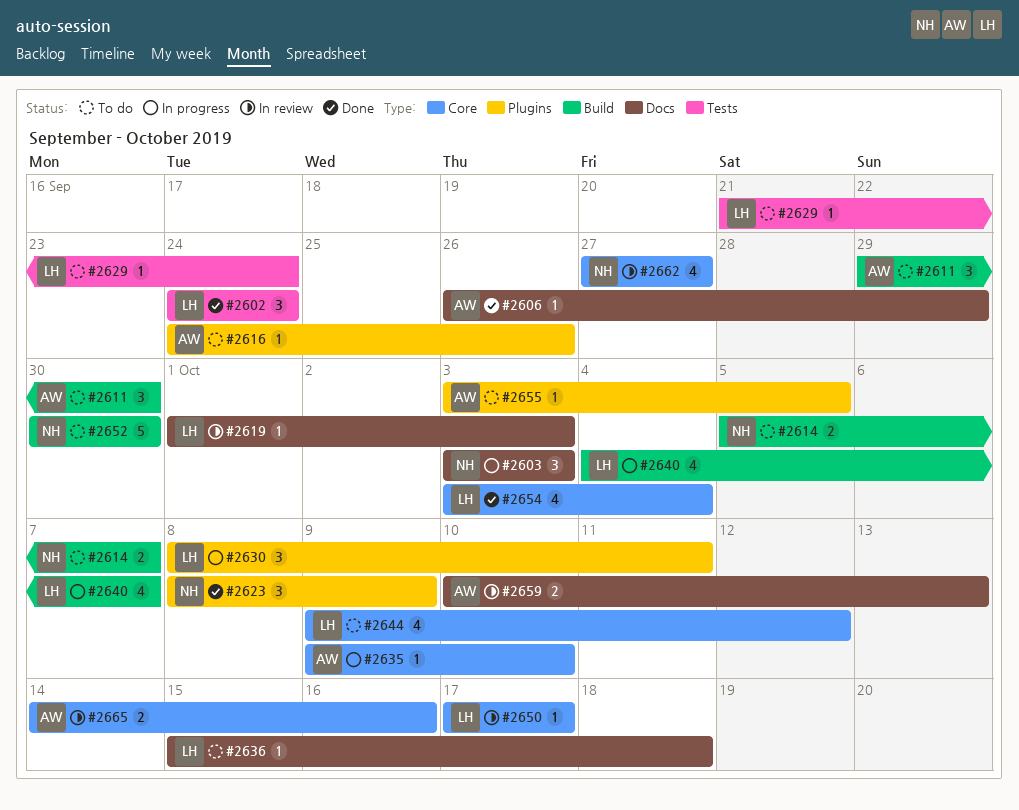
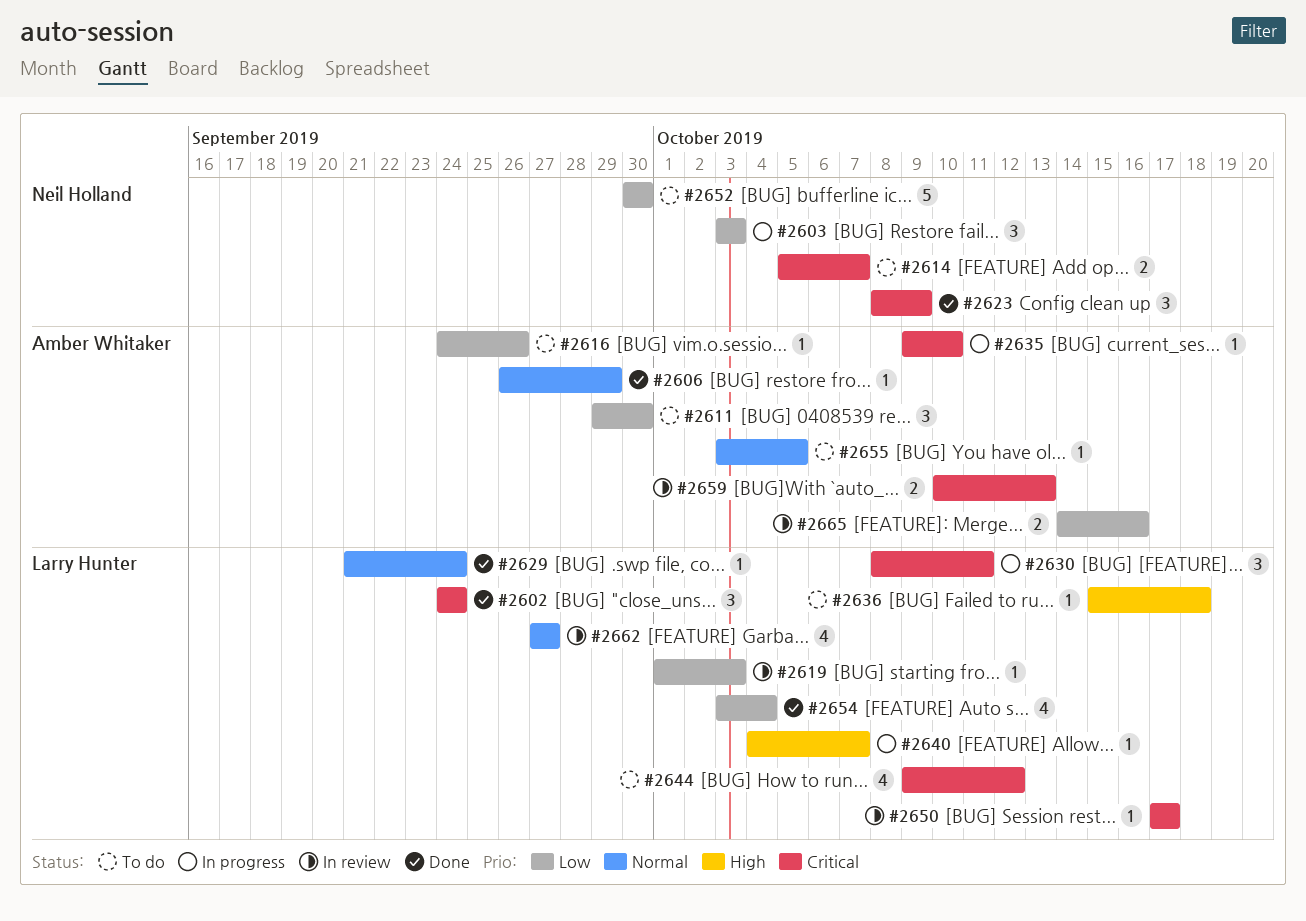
#2629, status: To do -> Done
#2640, estimate: 4 -> 1
#2662, owner: Neil Holland -> Larry Hunter

